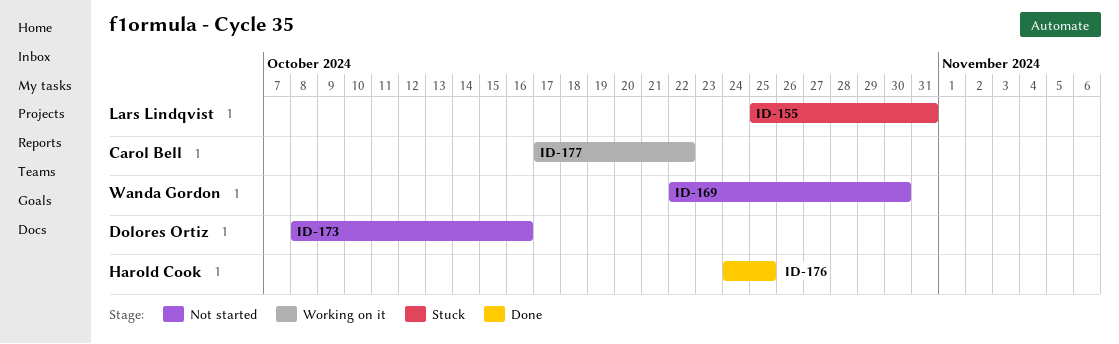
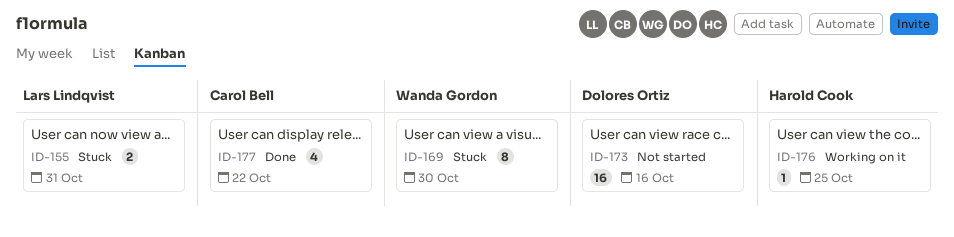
ID-169, status: Not started -> Stuck
ID-176, status: Done -> Working on it
ID-177, status: Working on it -> Done

